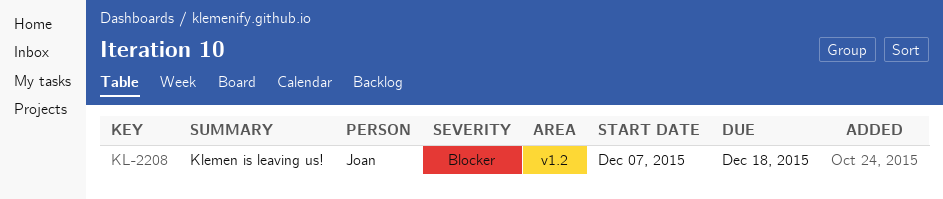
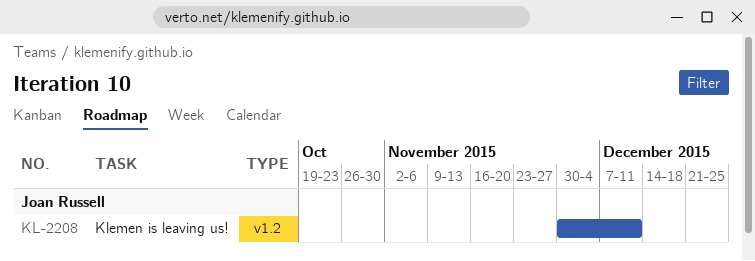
KL-2208, start: Dec 7 -> Nov 30
KL-2208, due: Dec 18 -> Dec 11

